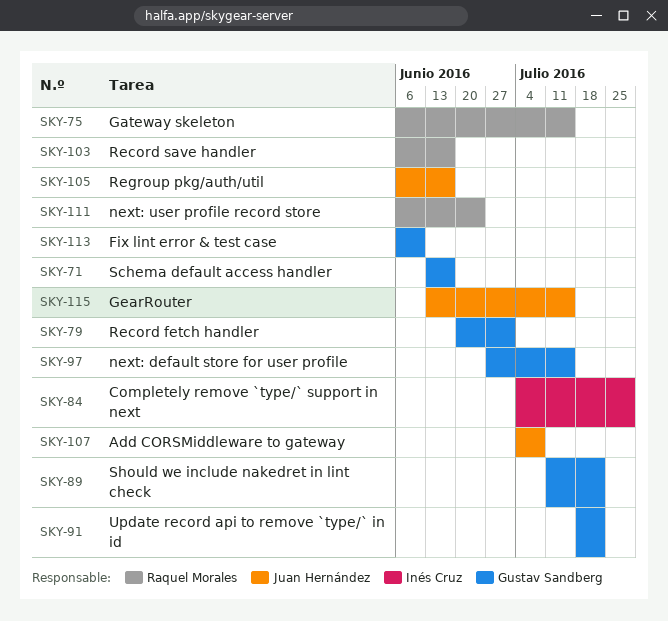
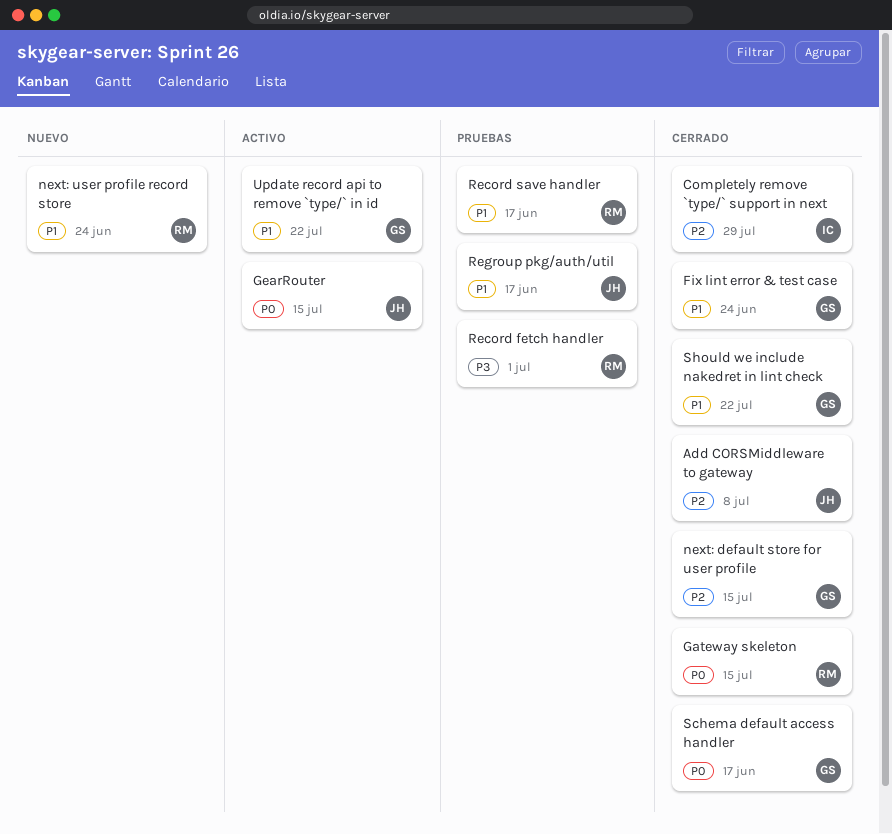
Fix lint error & test case, due: Jun 10 -> Jun 24
Record fetch handler, owner: Gustav Sandberg -> Raquel Morales

